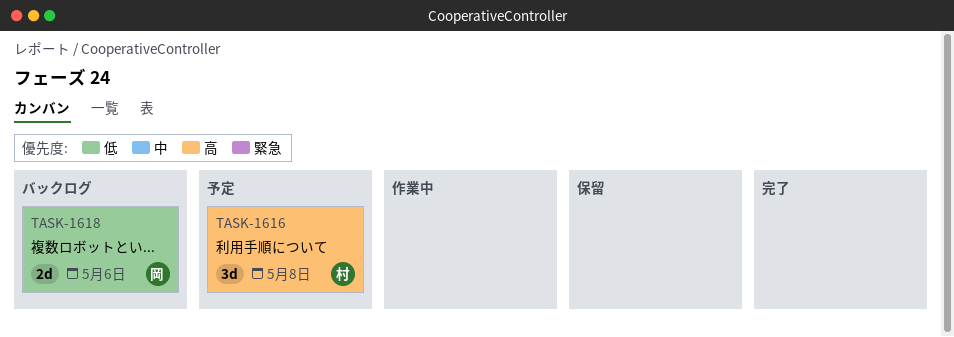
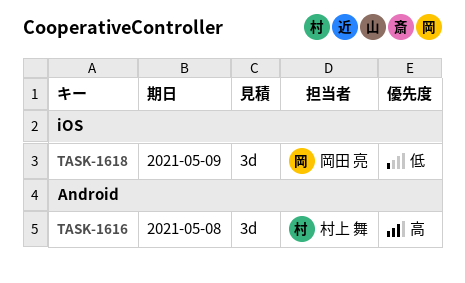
TASK-1618, estimate: 2d -> 3d
TASK-1618, due: May 6 -> May 9

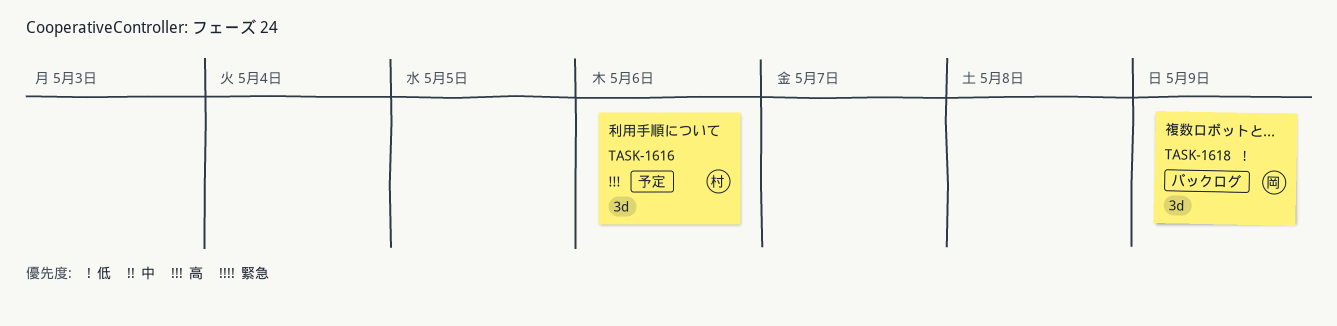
TASK-1616, due: May 8 -> May 6

